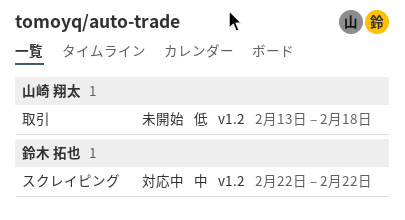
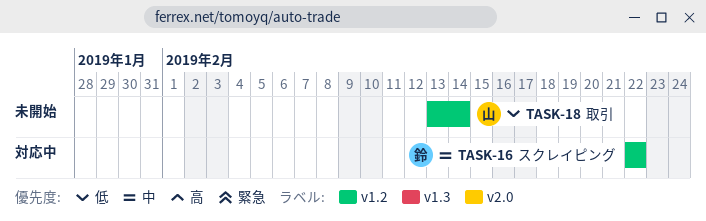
取引, due: Feb 18 -> Feb 14

